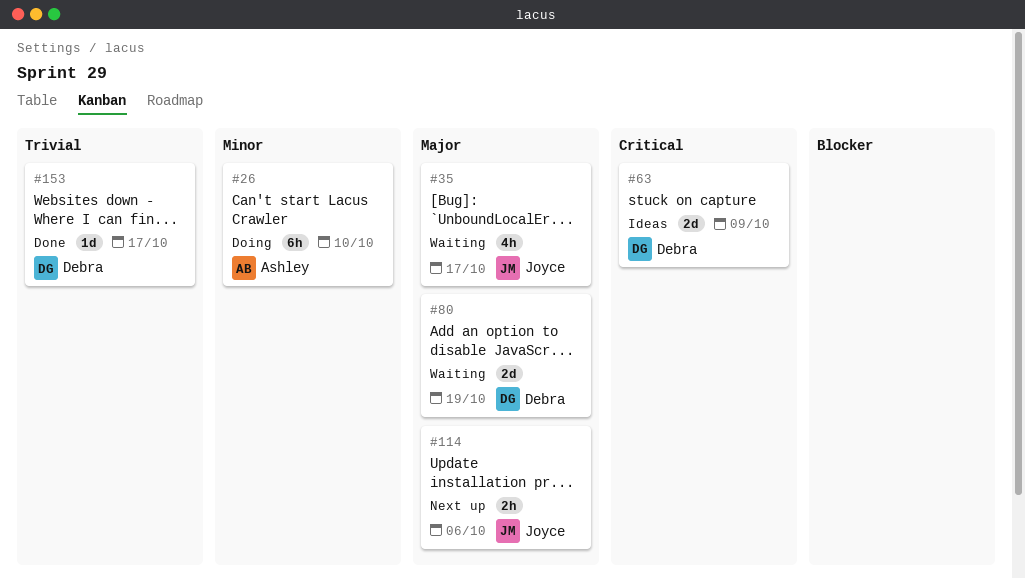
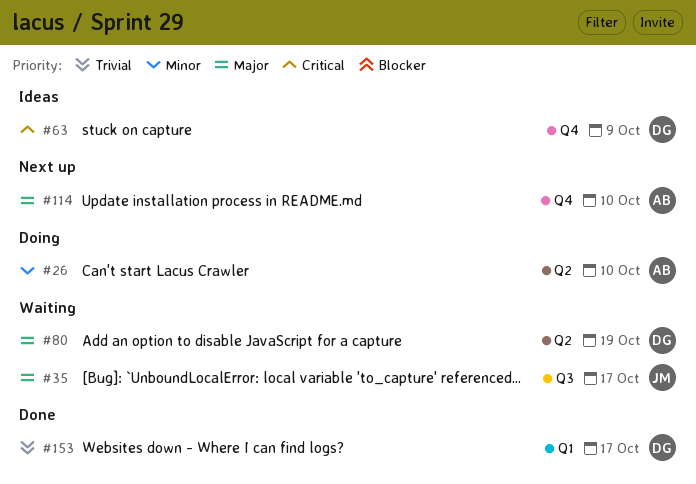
#114, owner: Joyce -> Ashley
#114, due: Oct 6 -> Oct 10

